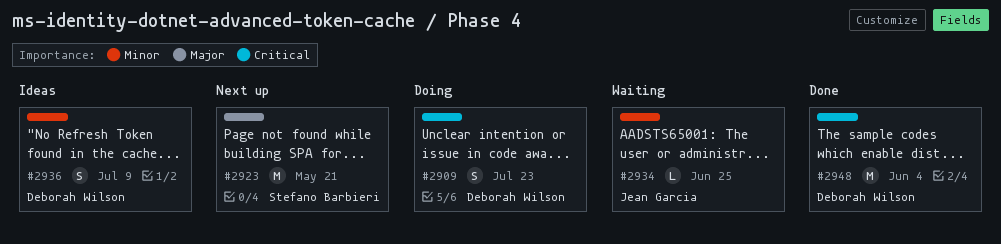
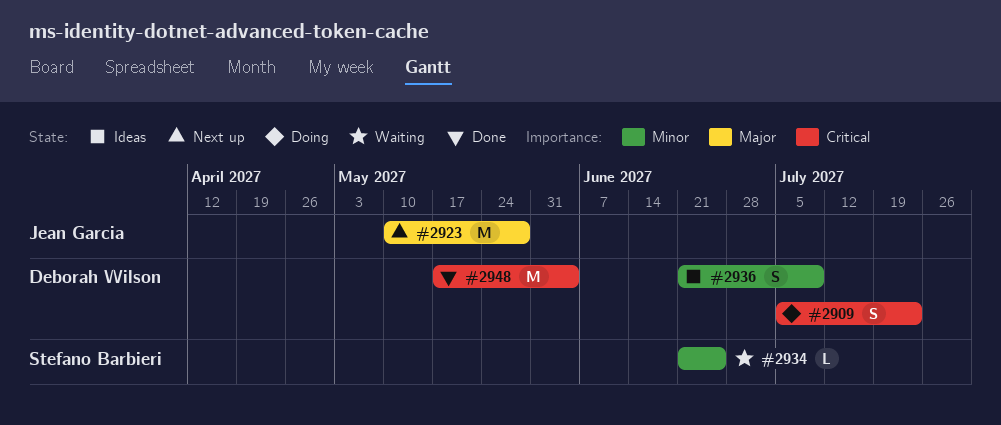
#2923, owner: Stefano Barbieri -> Jean Garcia
#2923, due: May 21 -> May 28
#2934, owner: Jean Garcia -> Stefano Barbieri

